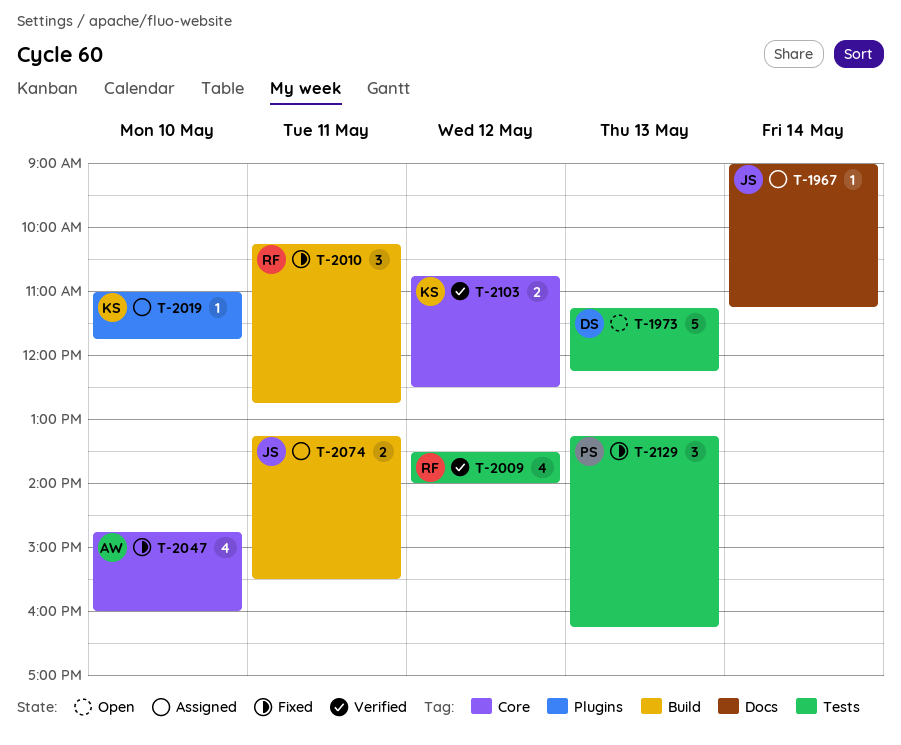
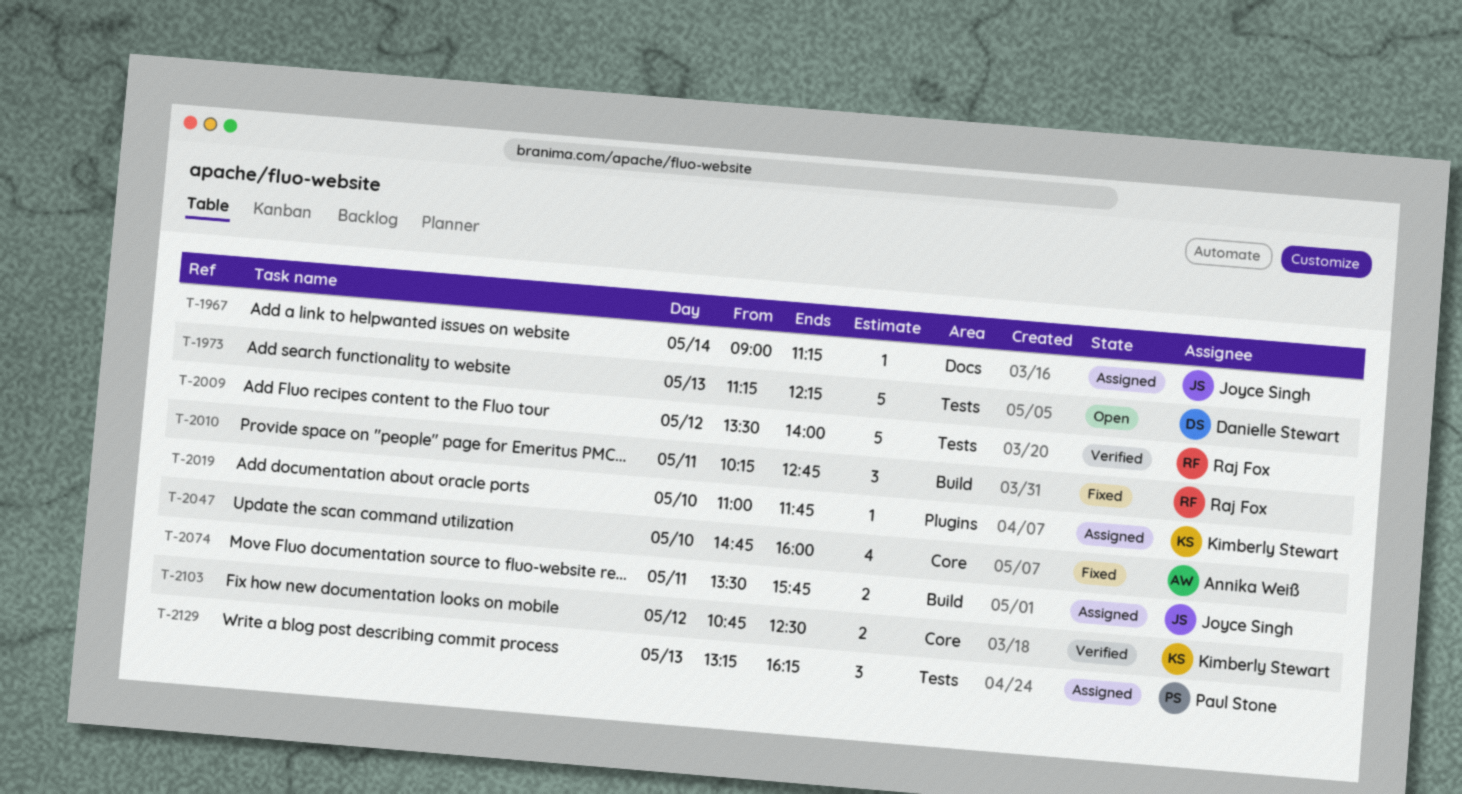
T-2009, estimate: 4 -> 5
T-2074, begins: 13:15 -> 13:30
T-2074, ends: 15:30 -> 15:45
T-2129, status: Fixed -> Assigned

